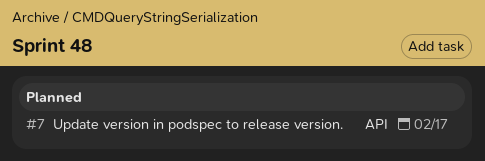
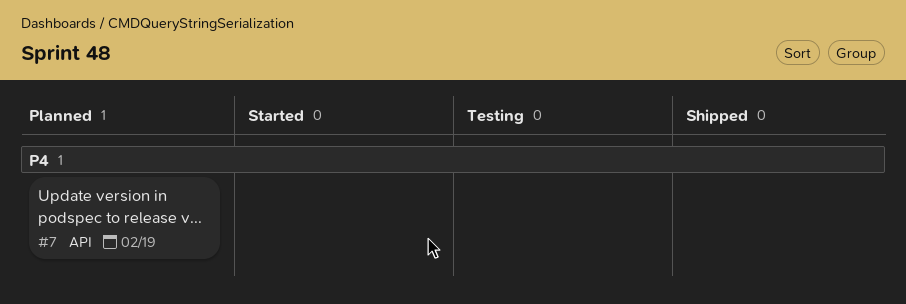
#7, due: Feb 17 -> Feb 19

